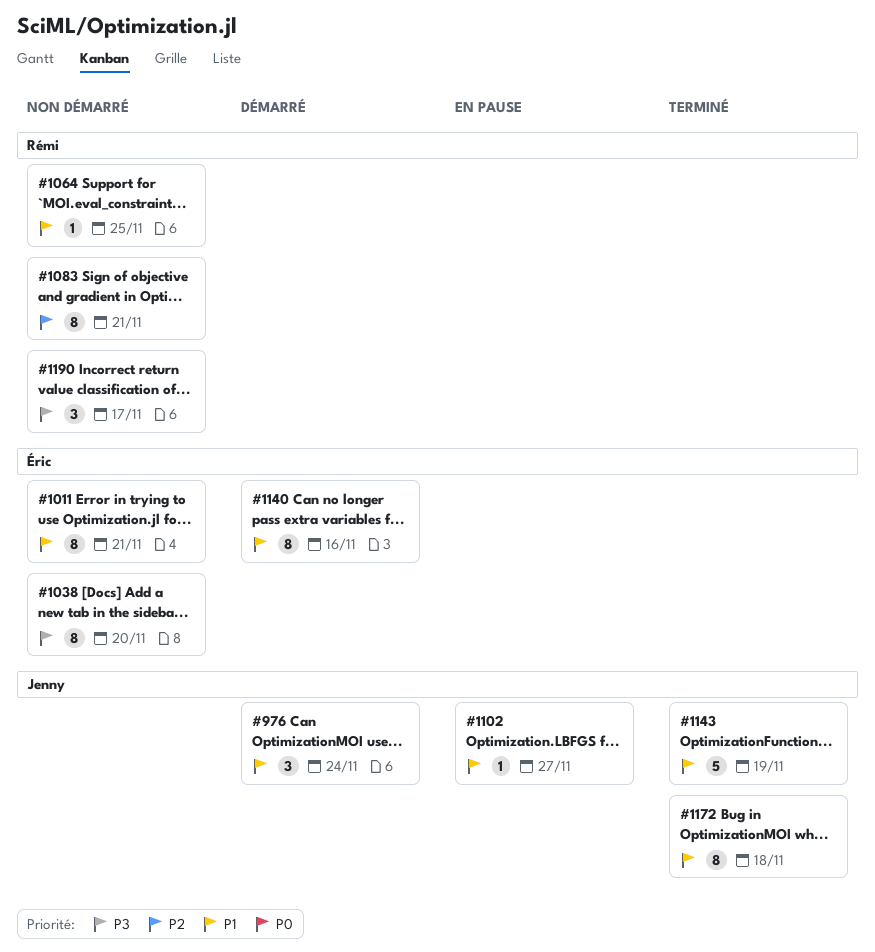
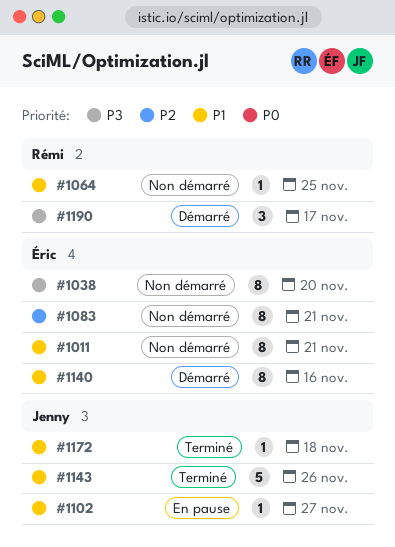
#976: present -> none
#1083, owner: Rémi -> Éric
#1143, due: Nov 19 -> Nov 26
#1172, estimate: 8 -> 1
#1190, status: Non démarré -> Démarré

